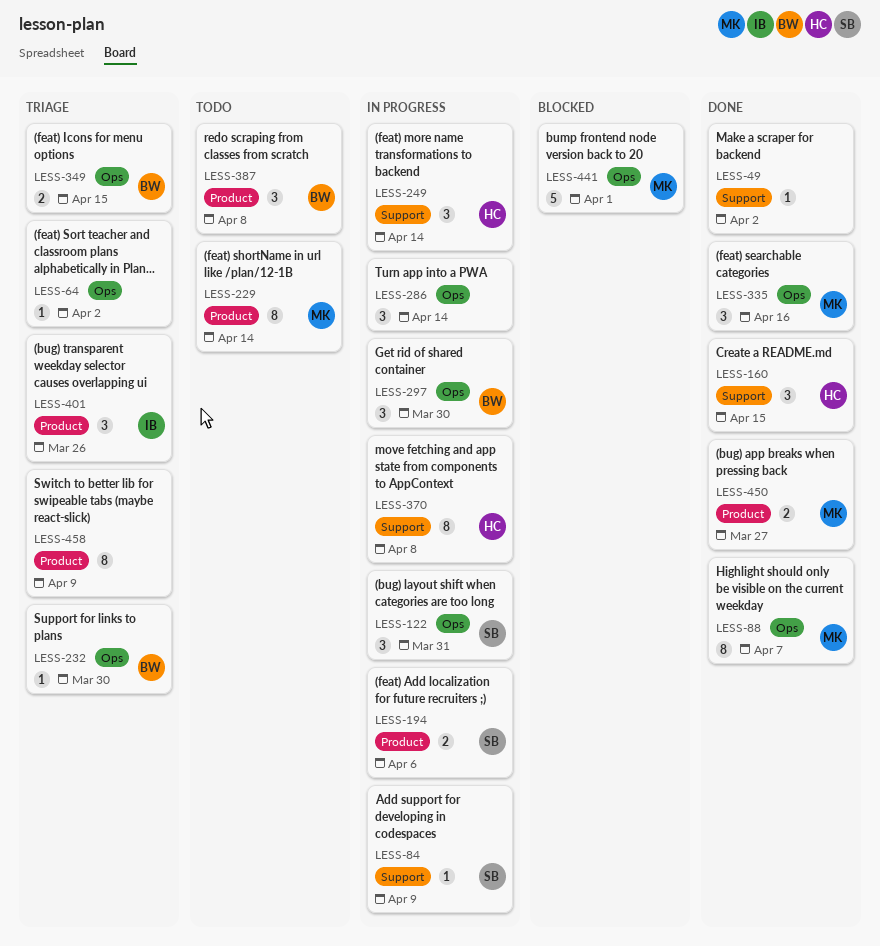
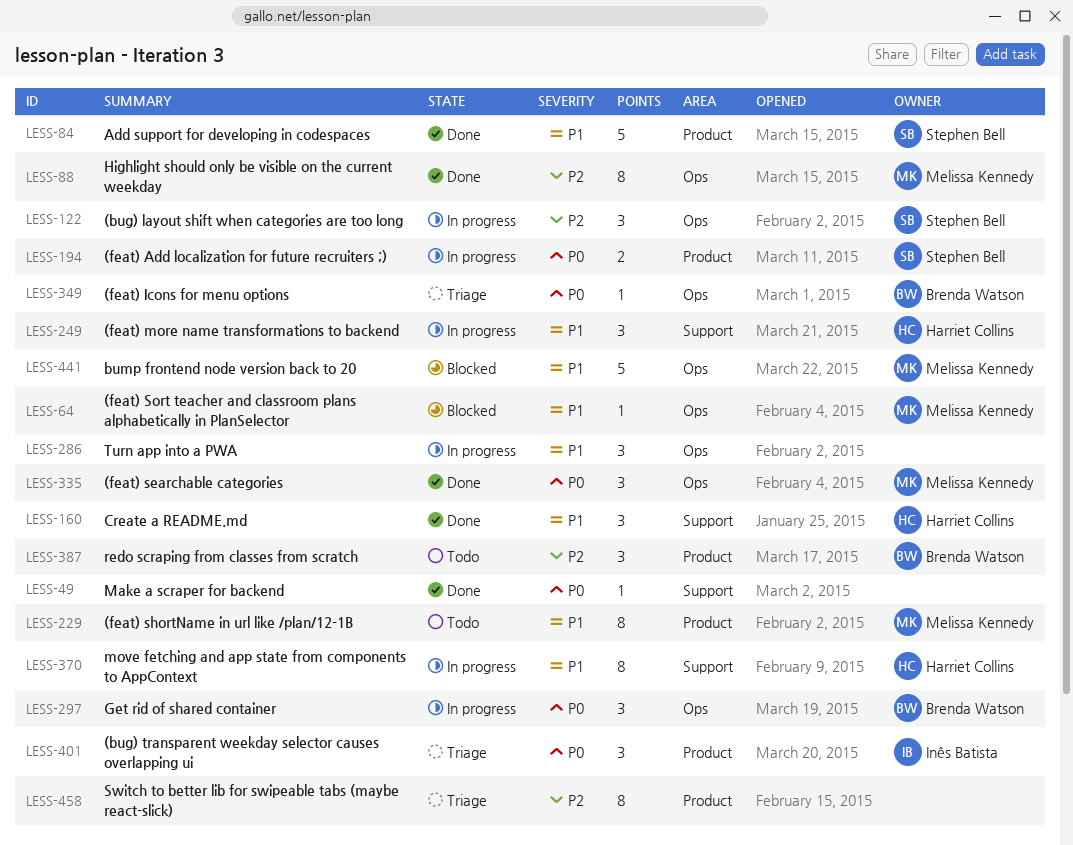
LESS-64, status: Triage -> Blocked
LESS-64, owner: none -> Melissa Kennedy
LESS-84, status: In progress -> Done
LESS-84, label: Support -> Product
LESS-84, estimate: 1 -> 5
LESS-232: present -> none
LESS-349, estimate: 2 -> 1
LESS-450: present -> none

